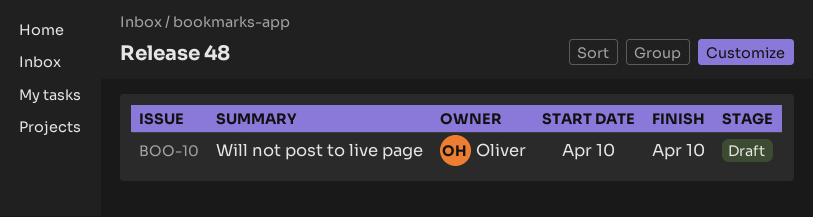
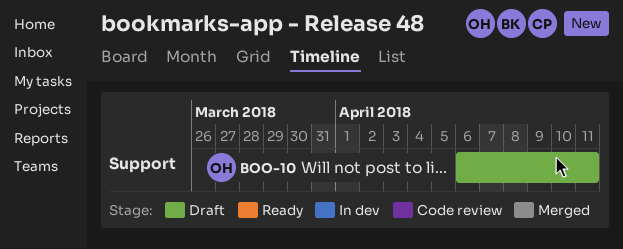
BOO-10, start: Apr 10 -> Apr 6
BOO-10, due: Apr 10 -> Apr 11

